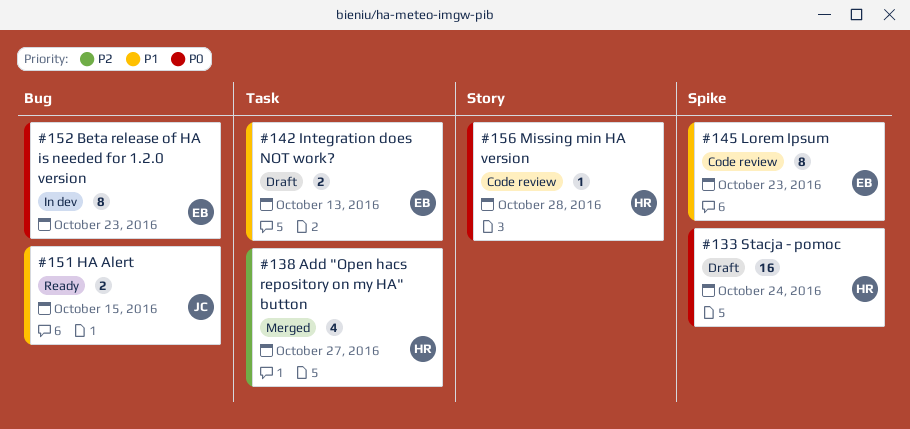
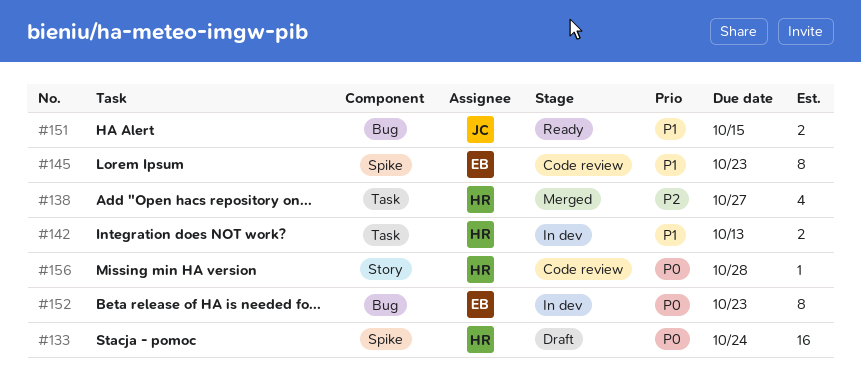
#142, status: Draft -> In dev
#142, owner: EB -> HR

